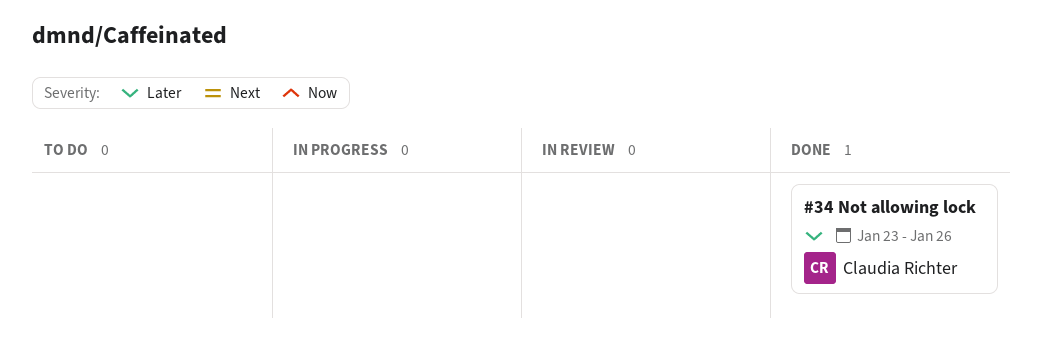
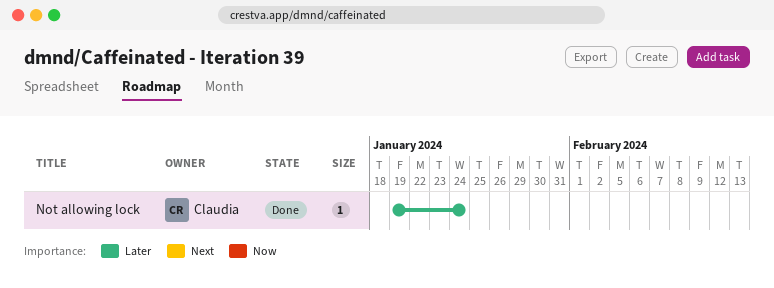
Not allowing lock, start: Jan 23 -> Jan 19
Not allowing lock, due: Jan 26 -> Jan 24

